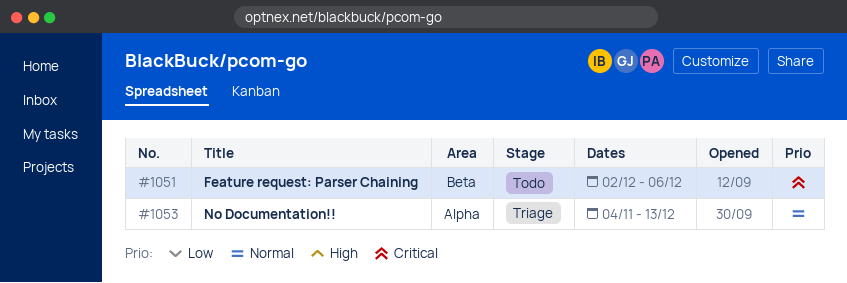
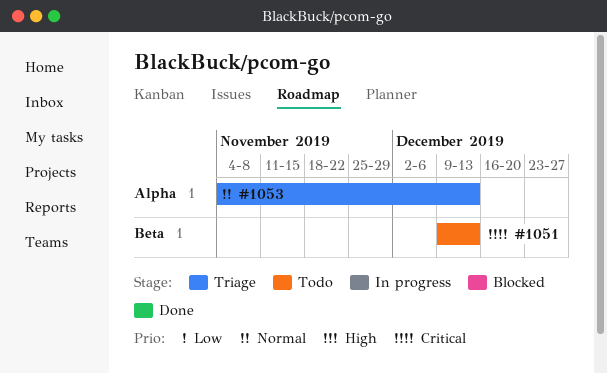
#1051, start: Dec 2 -> Dec 9
#1051, due: Dec 6 -> Dec 13

